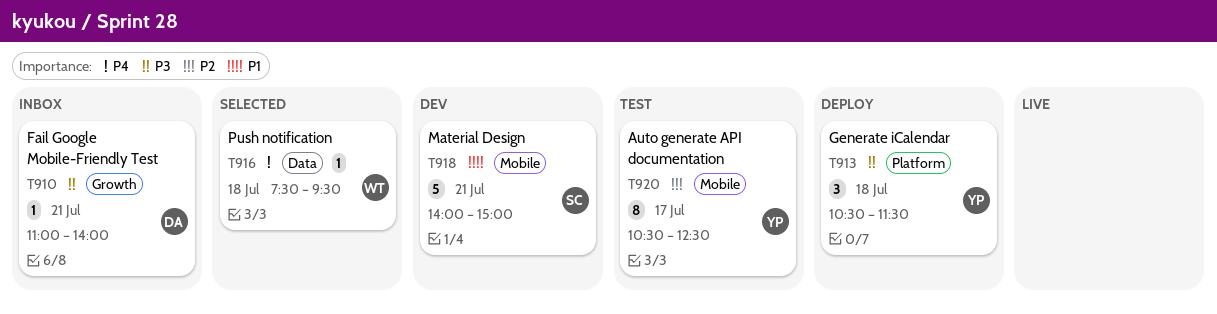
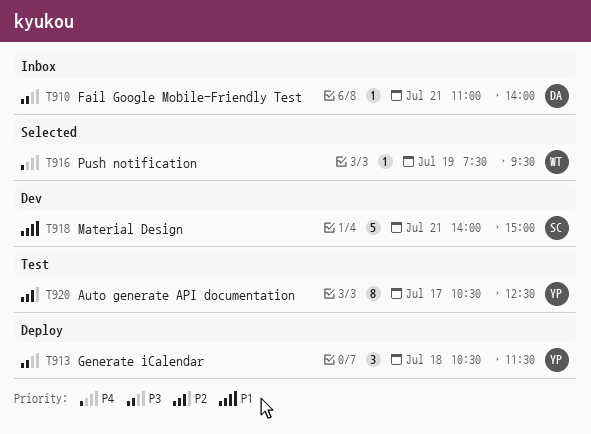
T916, day: Jul 18 -> Jul 19

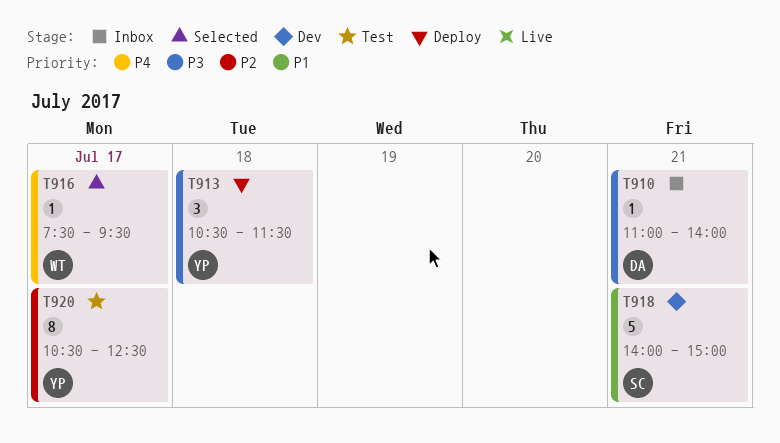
T916, day: Jul 19 -> Jul 17

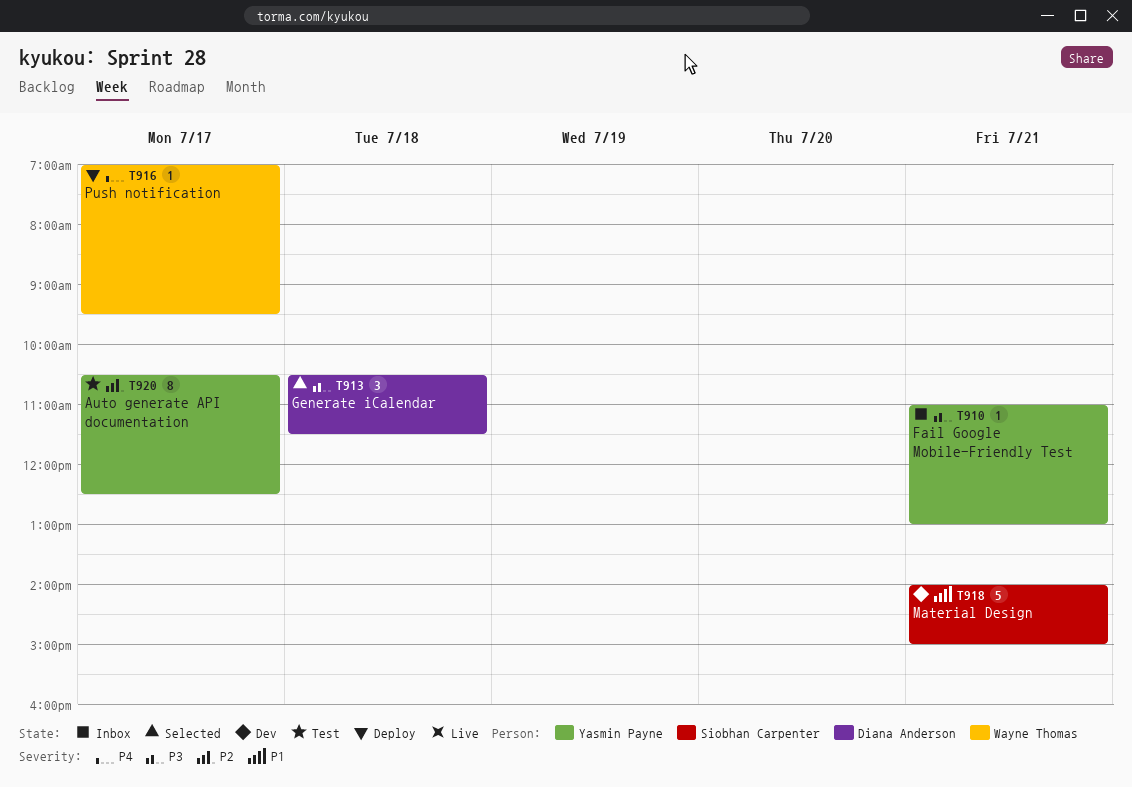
T910, owner: Diana Anderson -> Yasmin Payne
T910, ends: 14:00 -> 13:00
T913, status: Deploy -> Selected
T913, owner: Yasmin Payne -> Diana Anderson
T916, status: Selected -> Deploy
T916, begins: 07:30 -> 07:00

